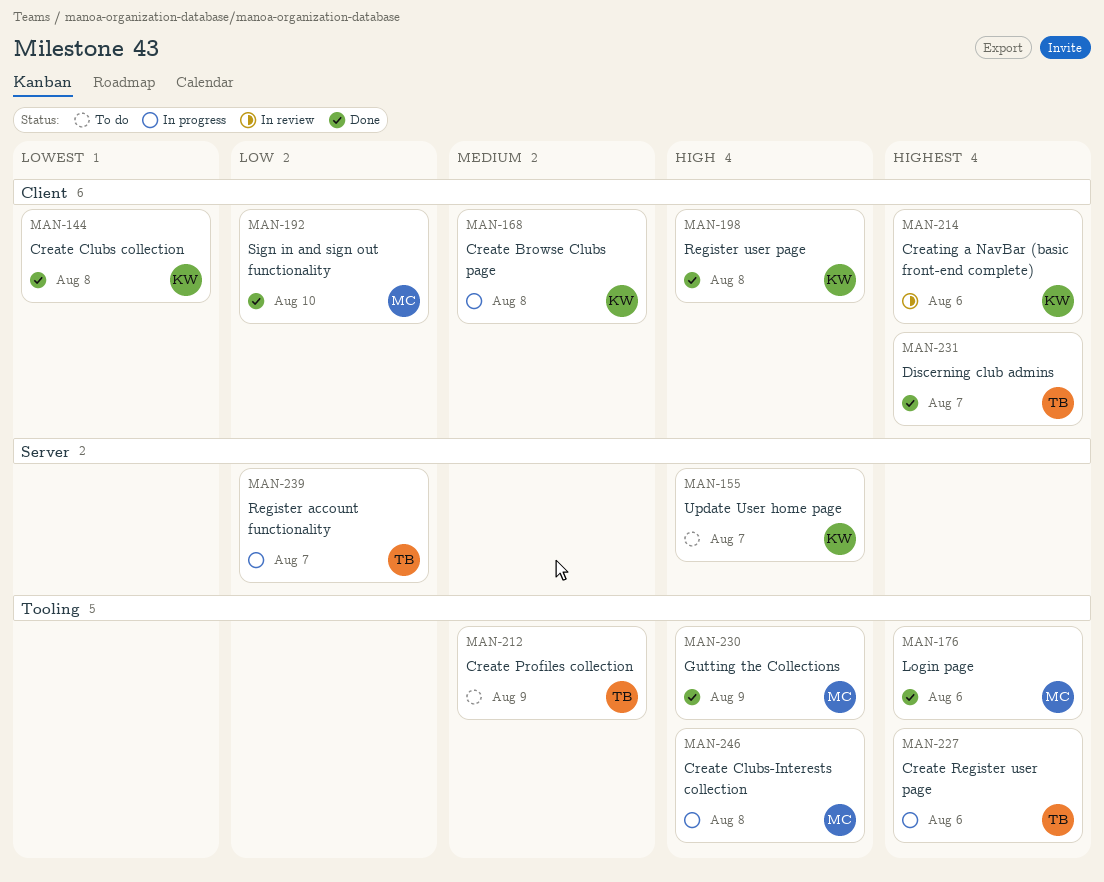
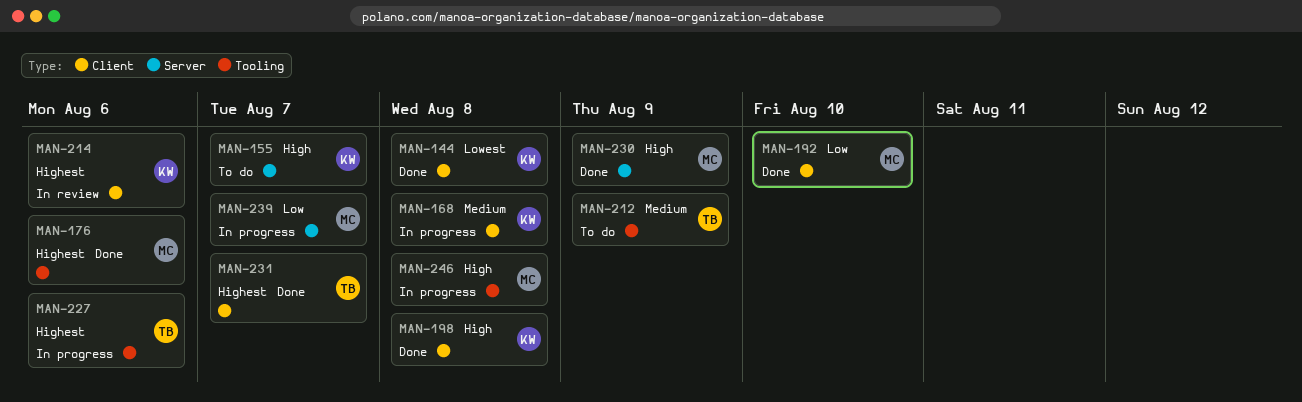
MAN-230, label: Tooling -> Server
MAN-239, owner: TB -> MC

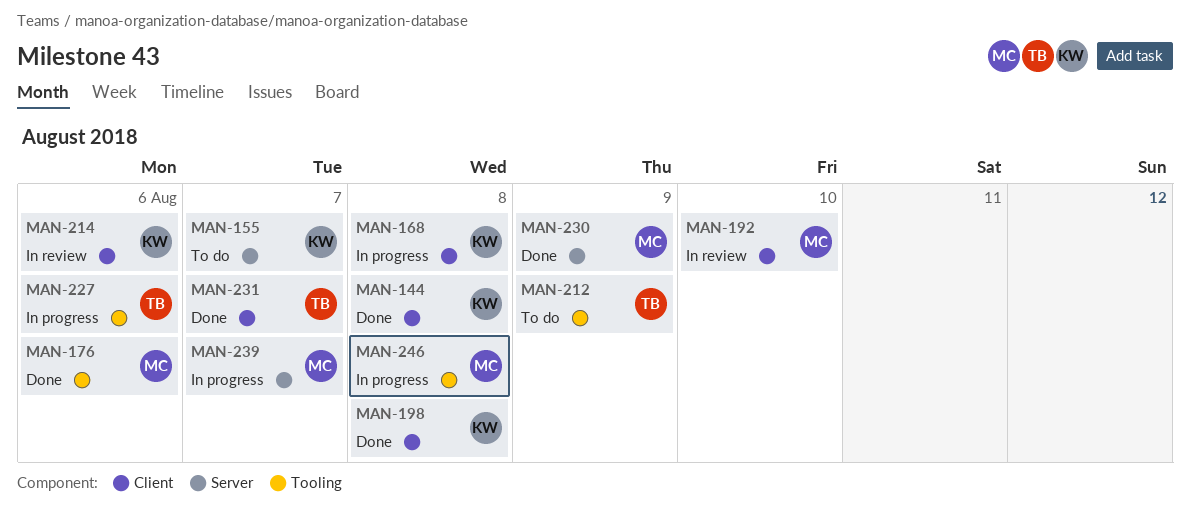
MAN-192, status: Done -> In review

